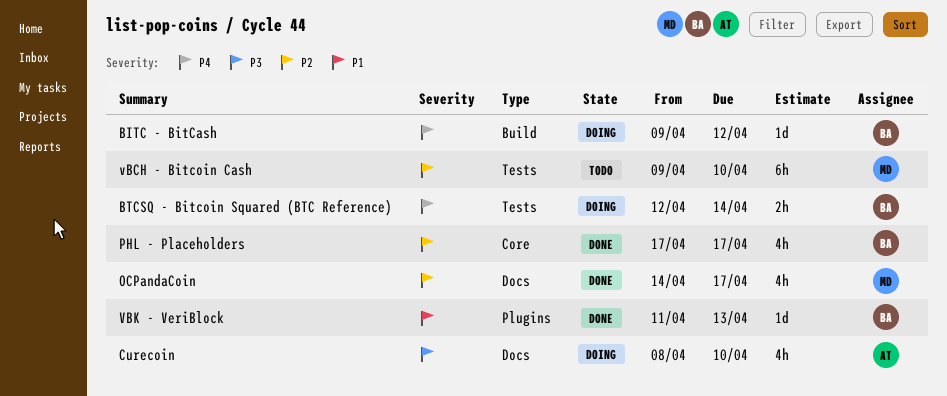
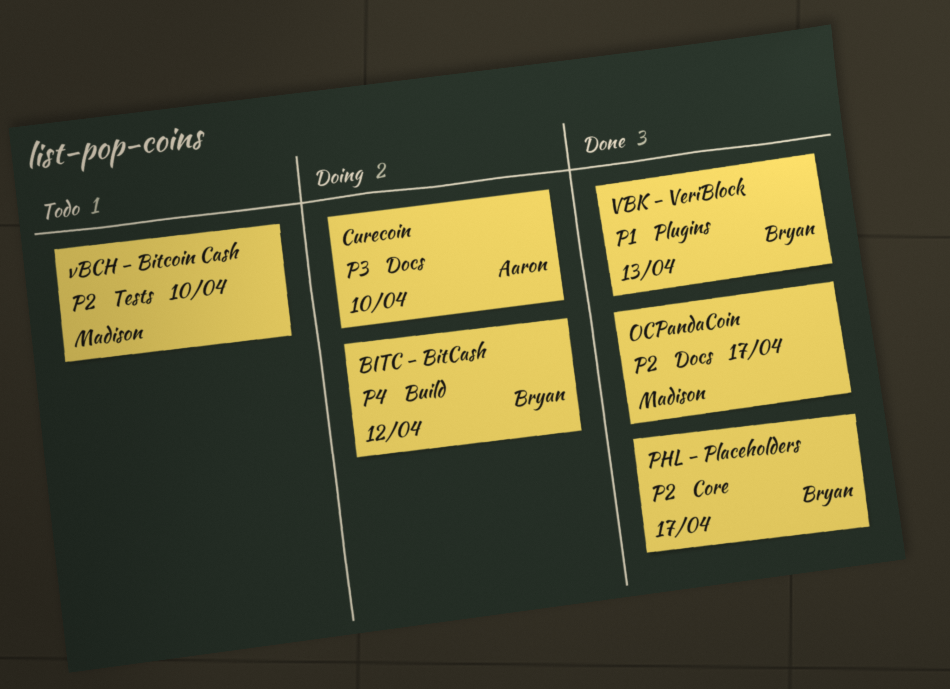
BTCSQ - Bitcoin Squared (BTC Reference): present -> none

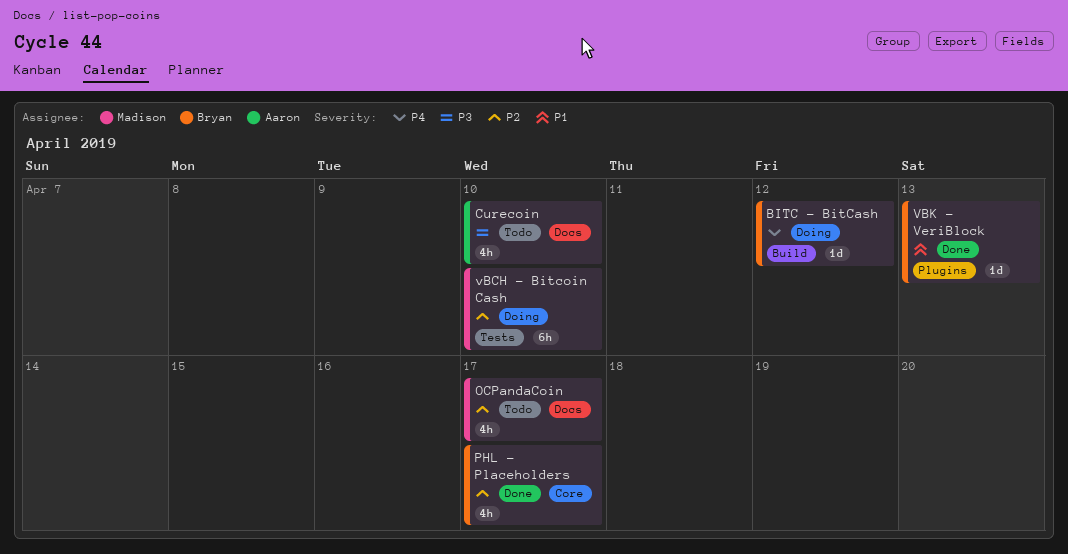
Curecoin, status: Doing -> Todo
OCPandaCoin, status: Done -> Todo
vBCH - Bitcoin Cash, status: Todo -> Doing

